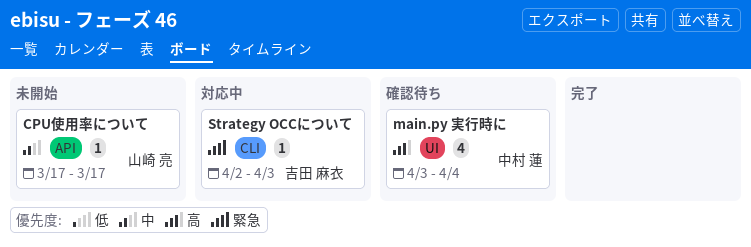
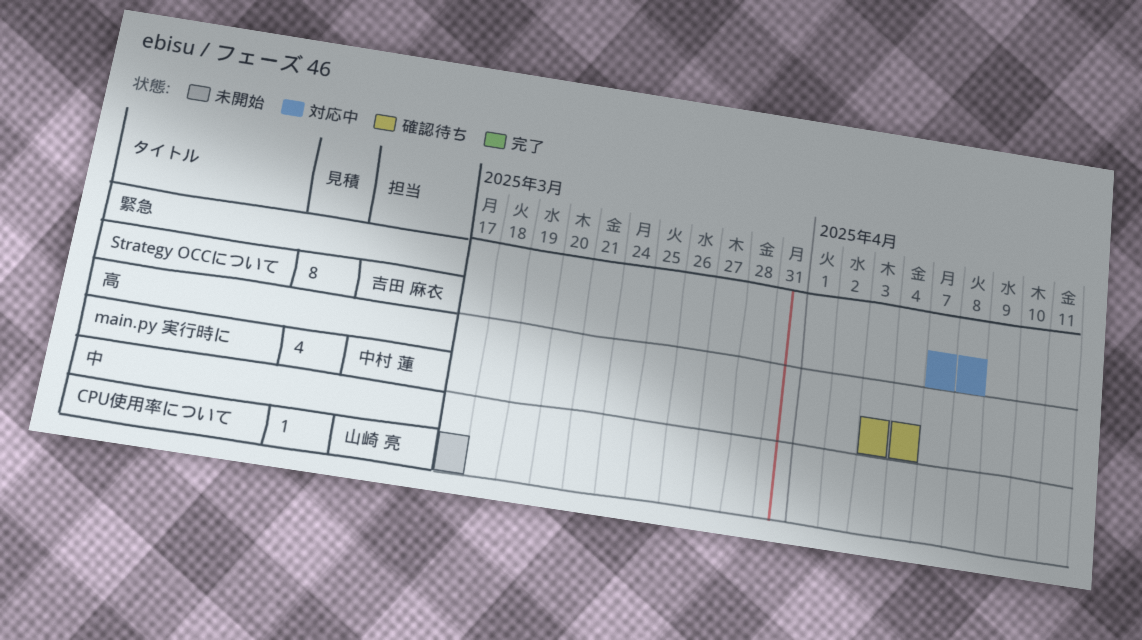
Strategy OCCについて, estimate: 1 -> 8
Strategy OCCについて, start: Apr 2 -> Apr 7
Strategy OCCについて, due: Apr 3 -> Apr 8

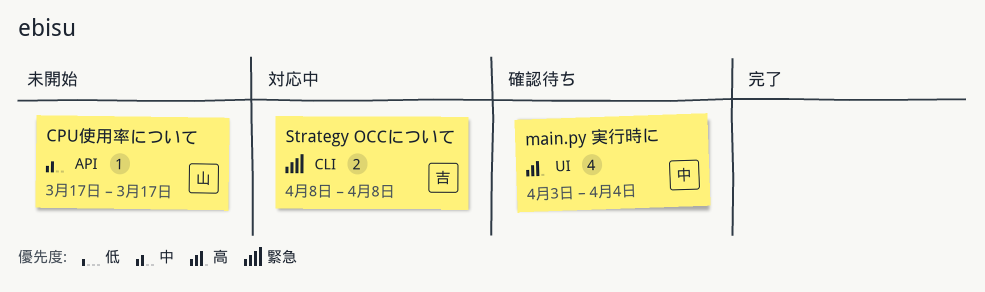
Strategy OCCについて, estimate: 8 -> 2
Strategy OCCについて, start: Apr 7 -> Apr 8

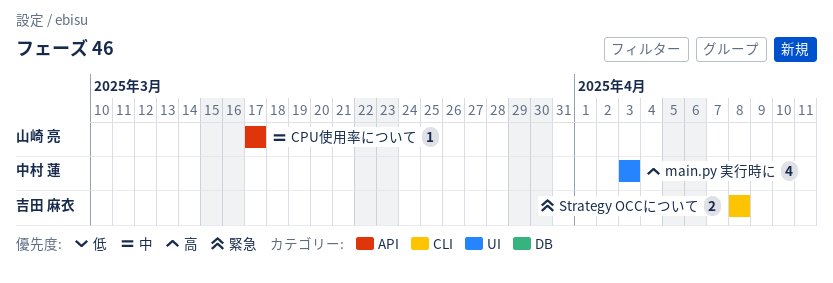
main.py 実行時に, due: Apr 4 -> Apr 3

